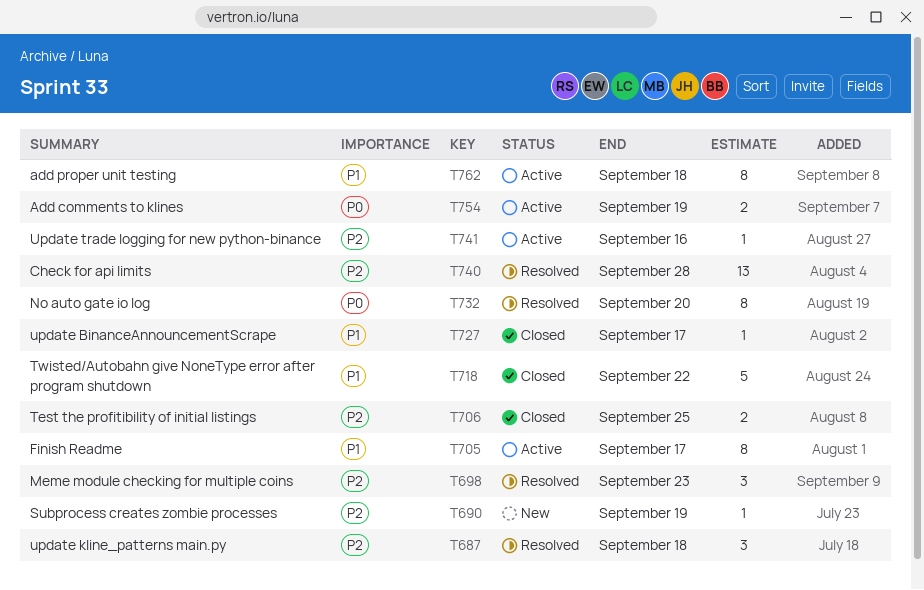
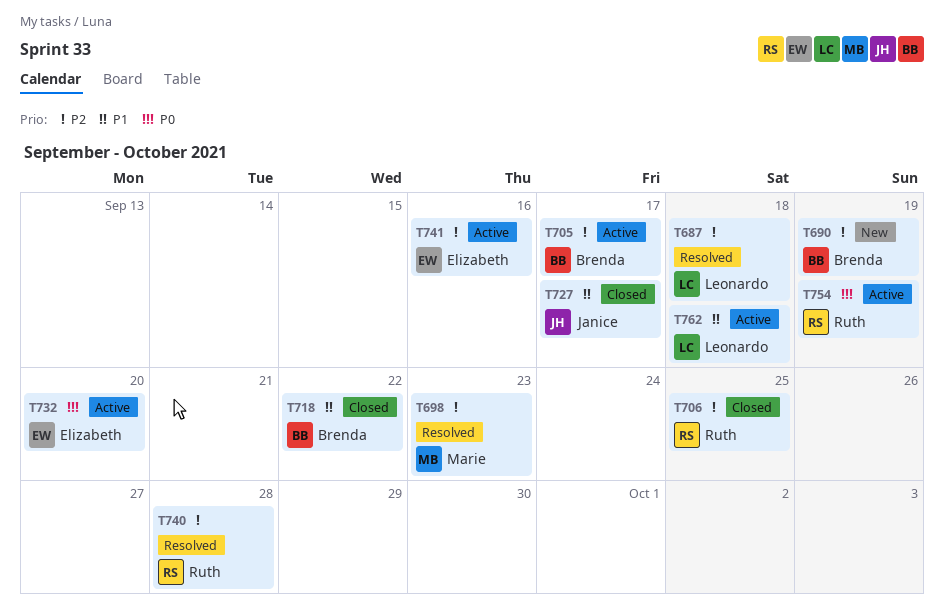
T705, priority: P1 -> P2
T732, status: Resolved -> Active

